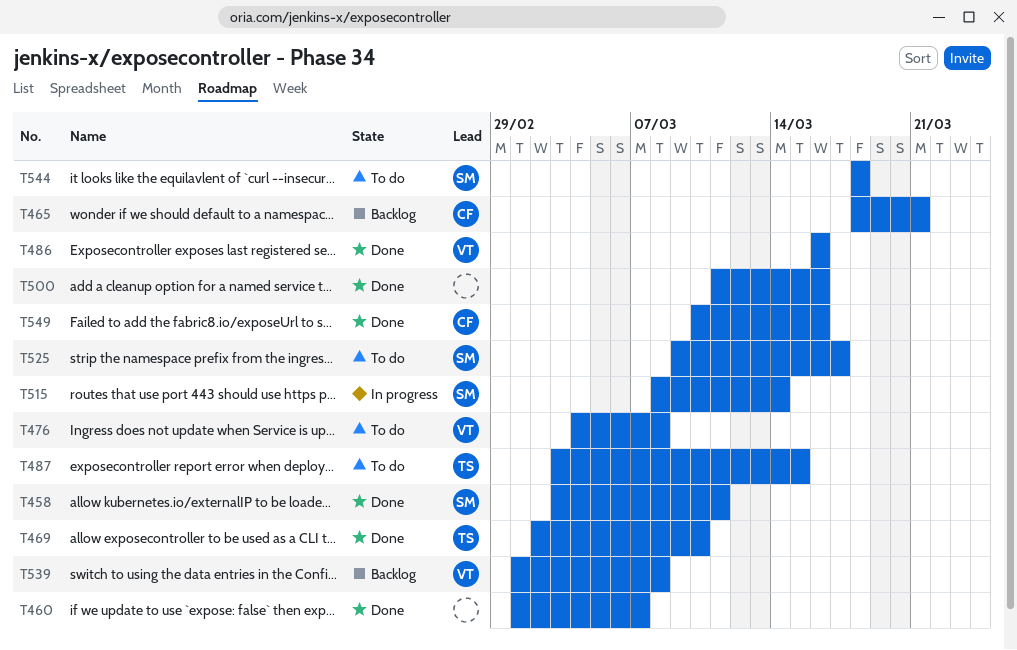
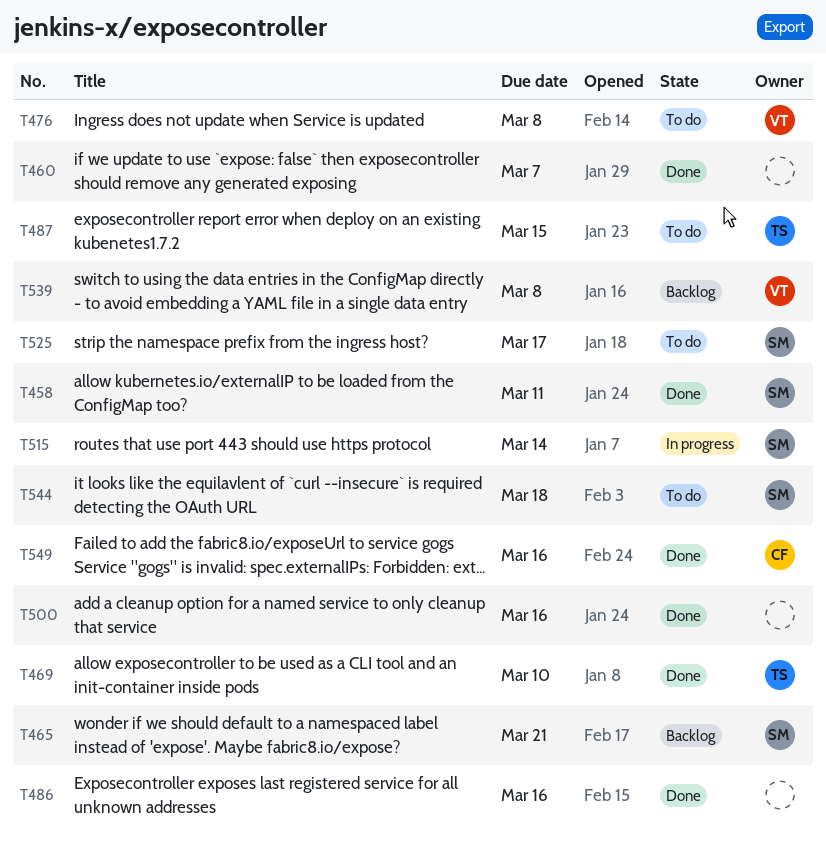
T465, owner: CF -> SM
T486, owner: VT -> none

